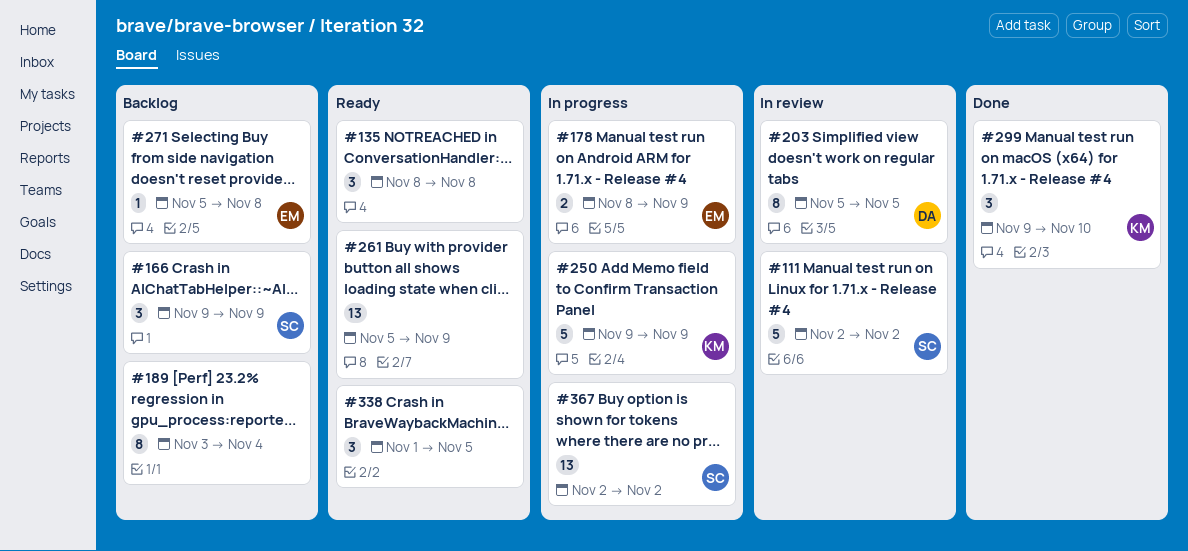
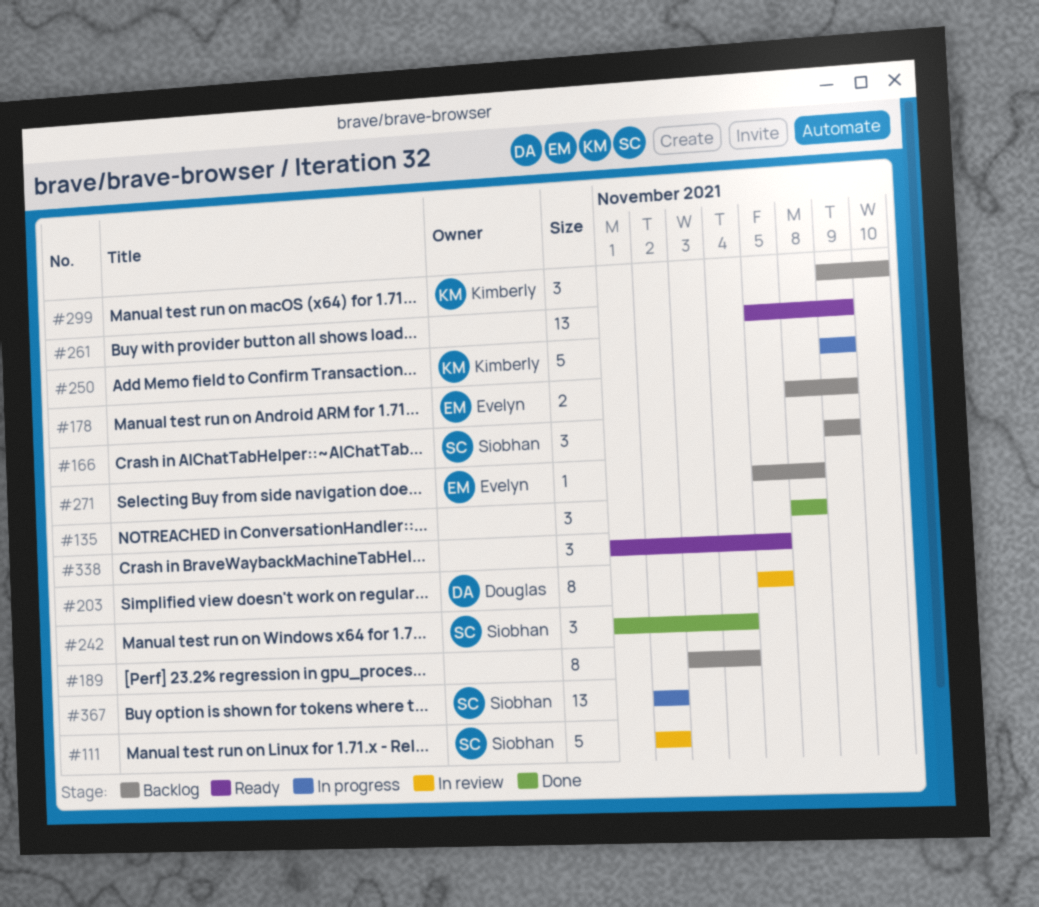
#135, status: Ready -> Done
#178, status: In progress -> Backlog
#242: none -> present
#299, status: Done -> Backlog

